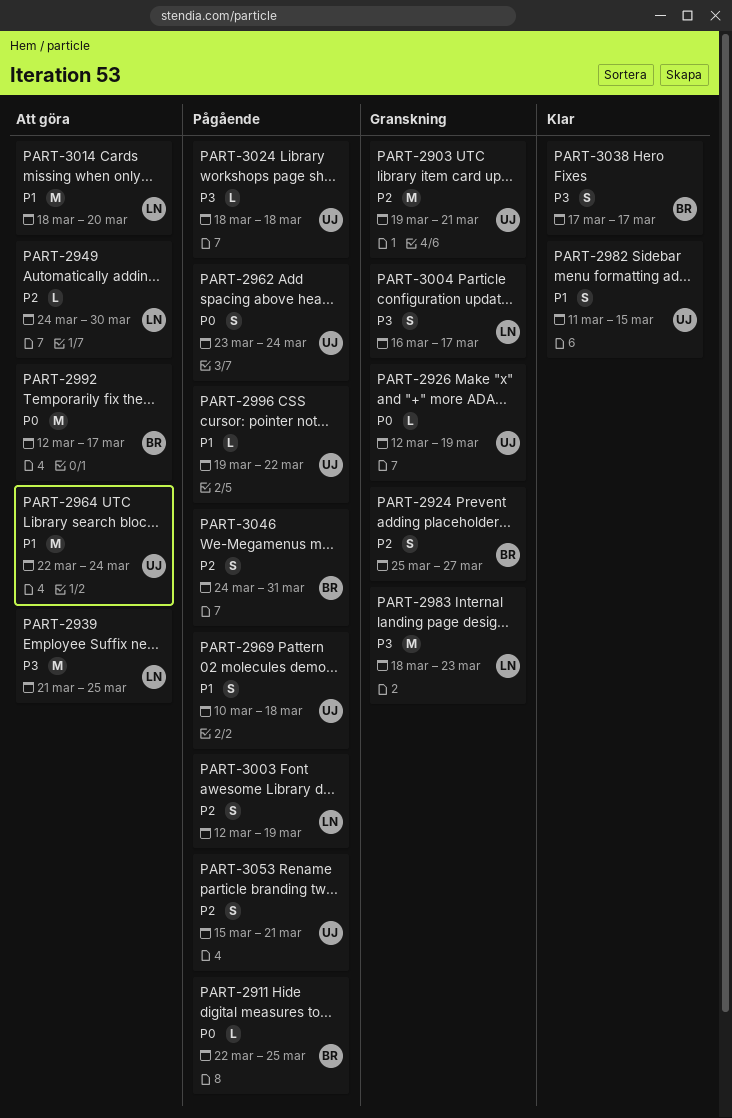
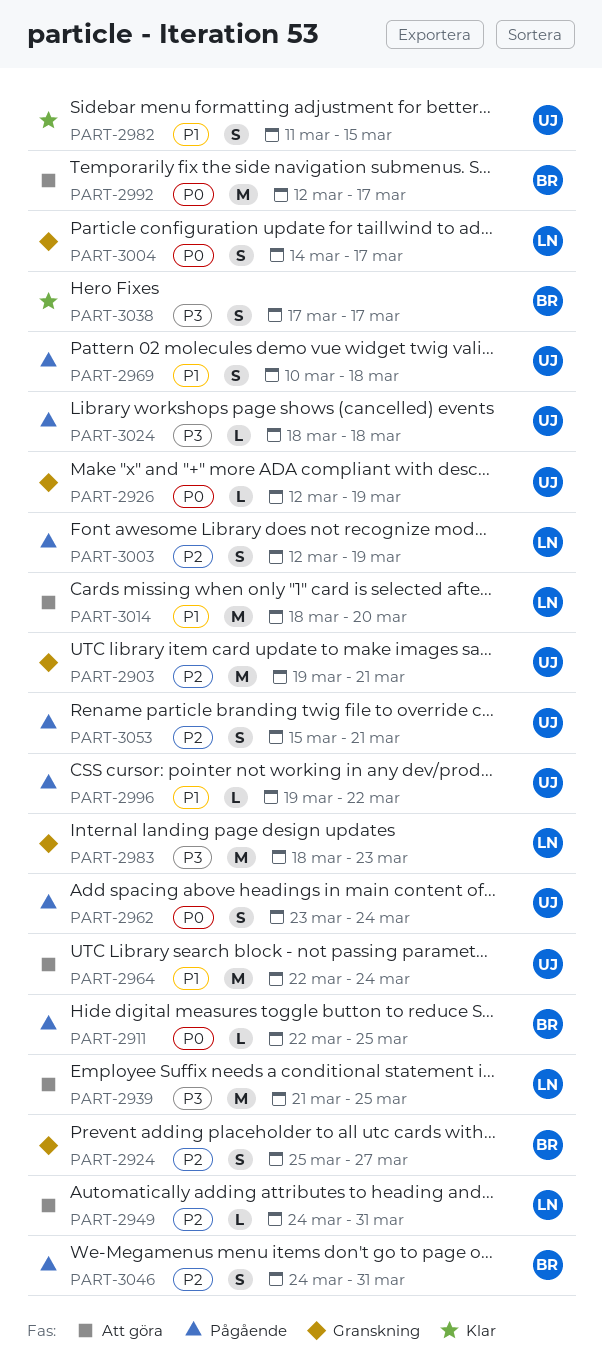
PART-2949, due: Mar 30 -> Mar 31
PART-3004, priority: P3 -> P0
PART-3004, start: Mar 16 -> Mar 14

